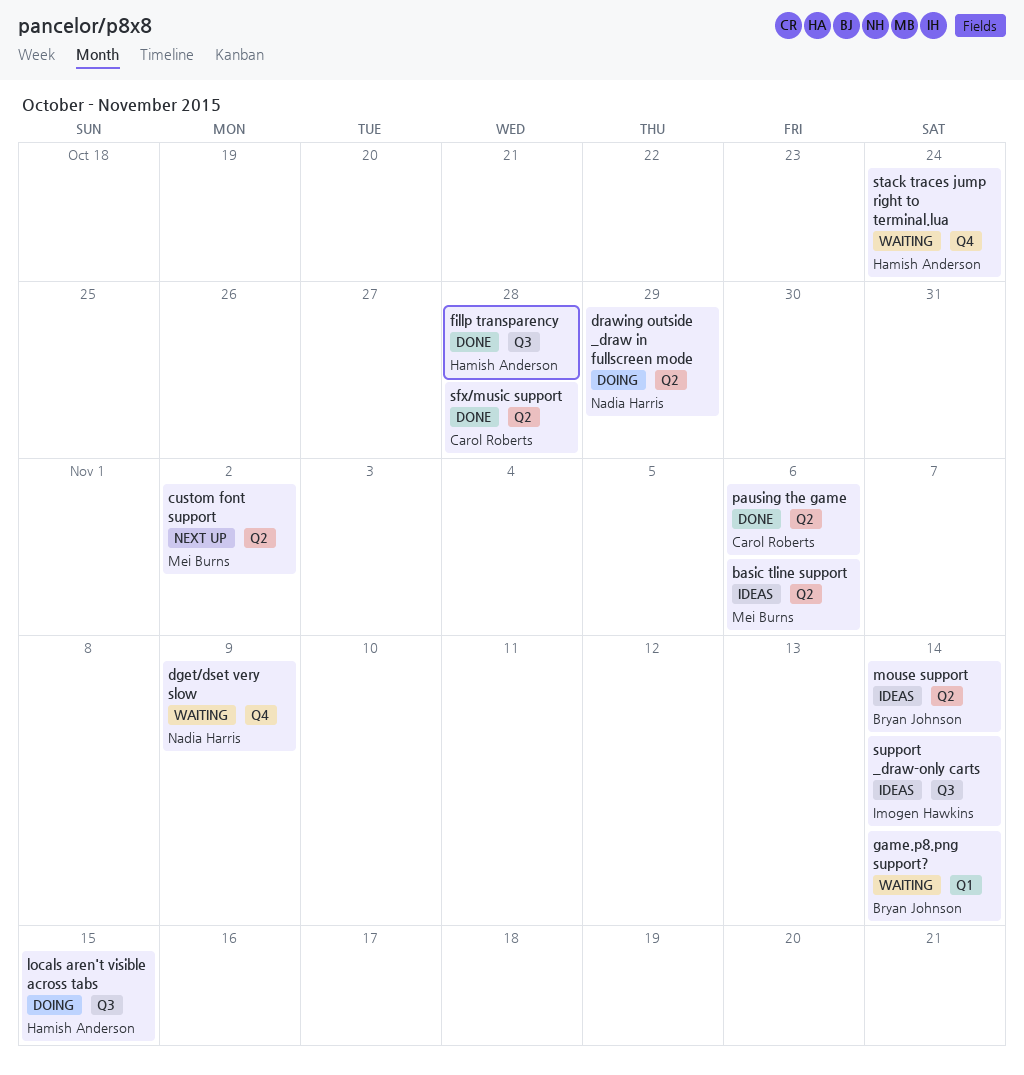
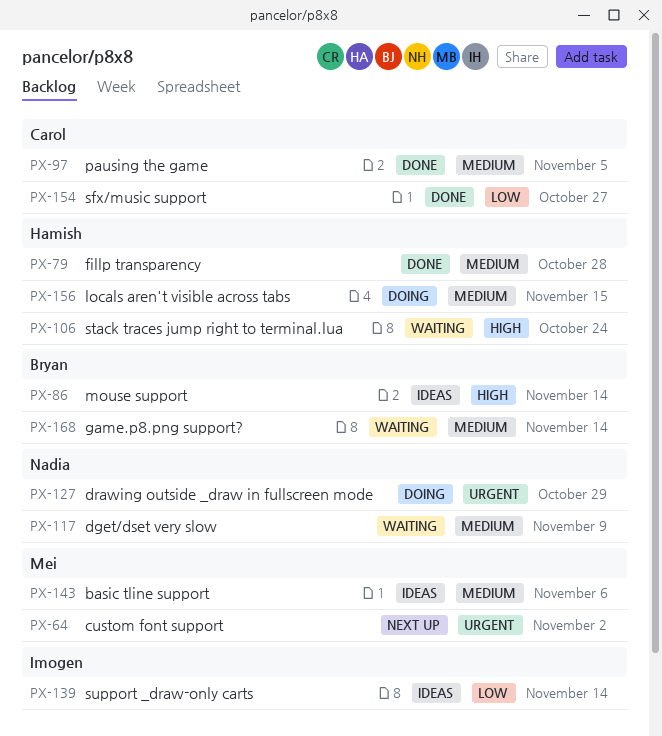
pausing the game, due: Nov 6 -> Nov 5
sfx/music support, due: Oct 28 -> Oct 27

